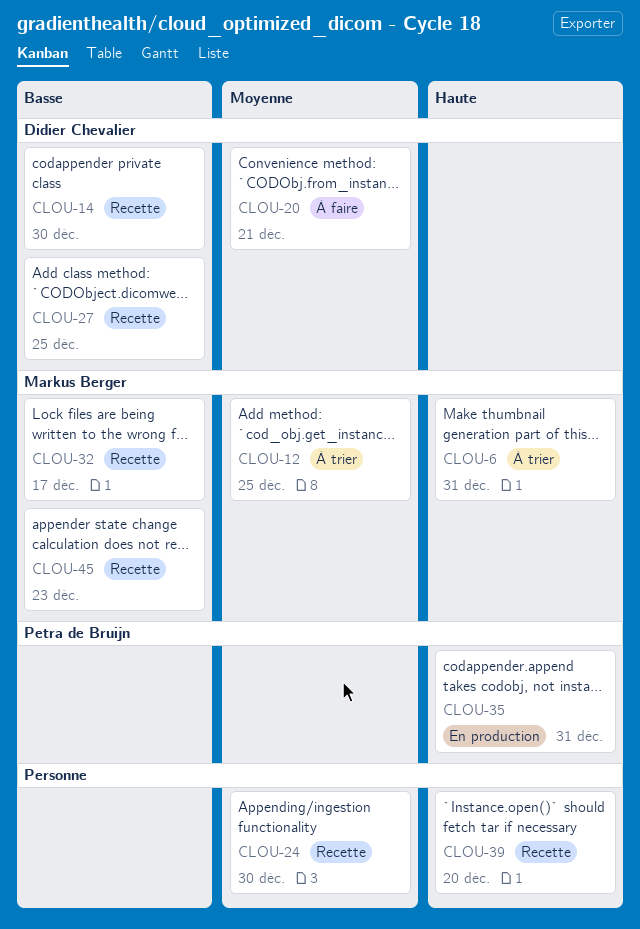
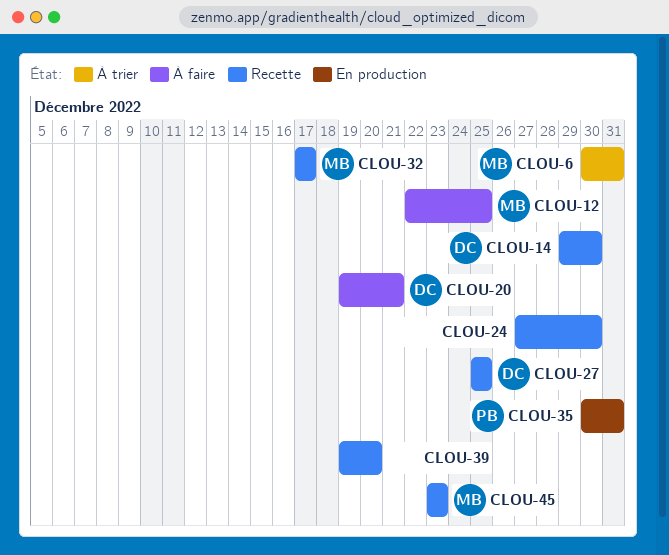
CLOU-12, status: À trier -> À faire

